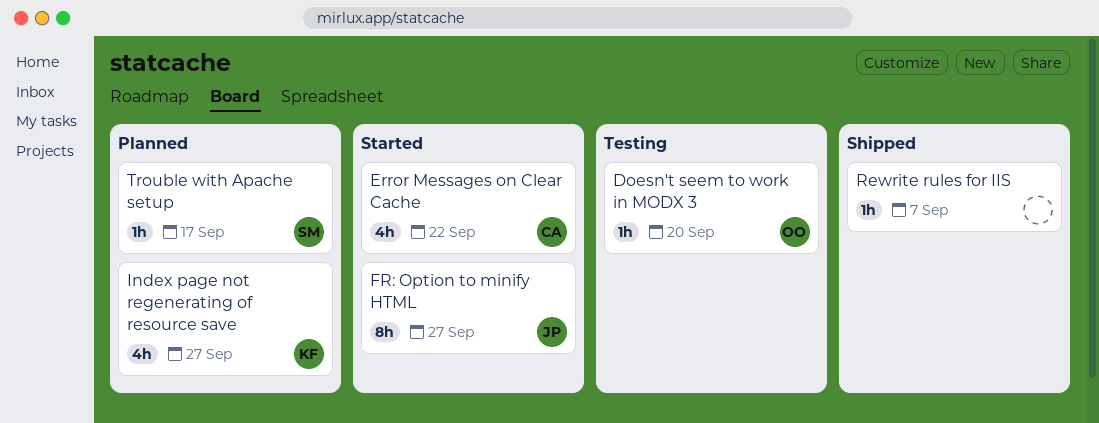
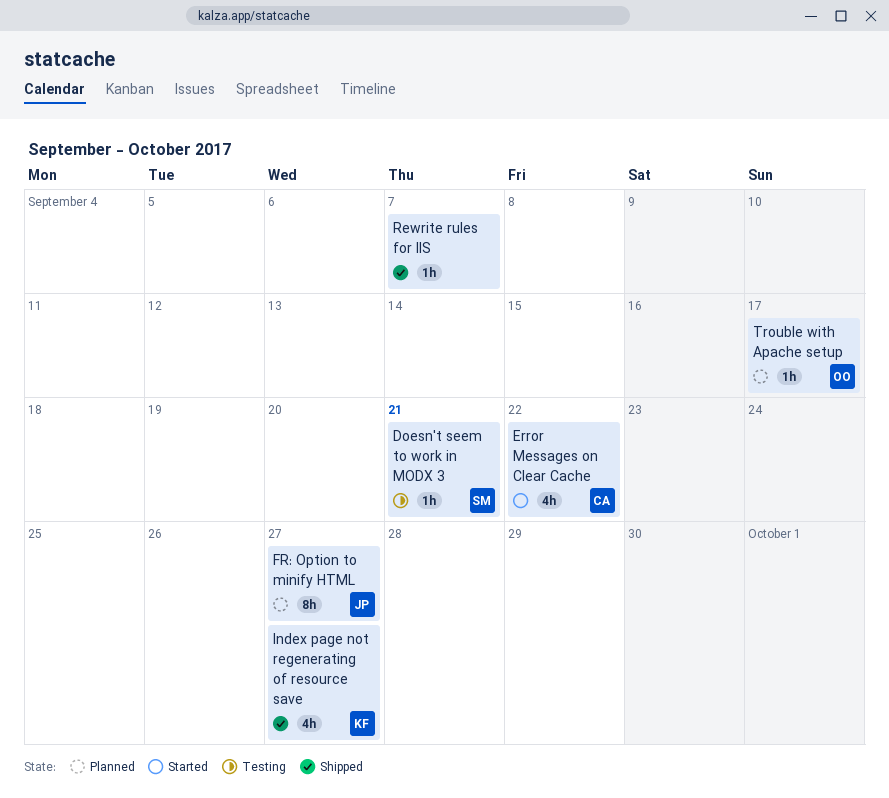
Doesn't seem to work in MODX 3, owner: OO -> SM
Doesn't seem to work in MODX 3, due: Sep 20 -> Sep 21
FR: Option to minify HTML, status: Started -> Planned
Index page not regenerating of resource save, status: Planned -> Shipped
Trouble with Apache setup, owner: SM -> OO

